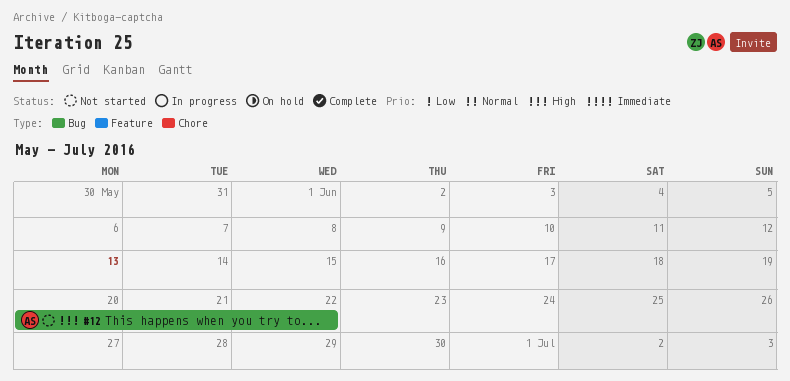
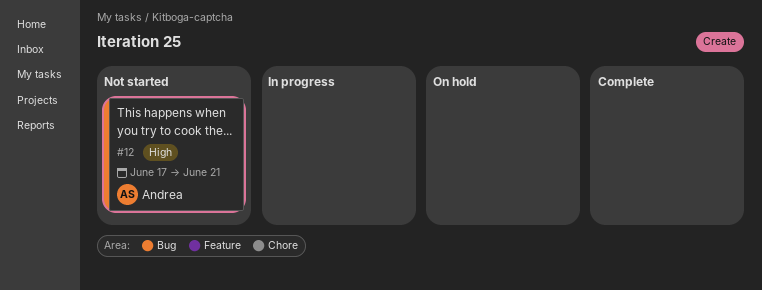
#12, start: Jun 20 -> Jun 17
#12, due: Jun 22 -> Jun 21

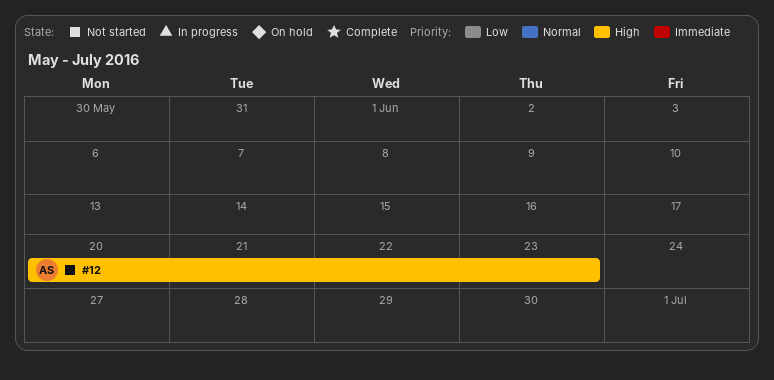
#12, start: Jun 17 -> Jun 20
#12, due: Jun 21 -> Jun 23

